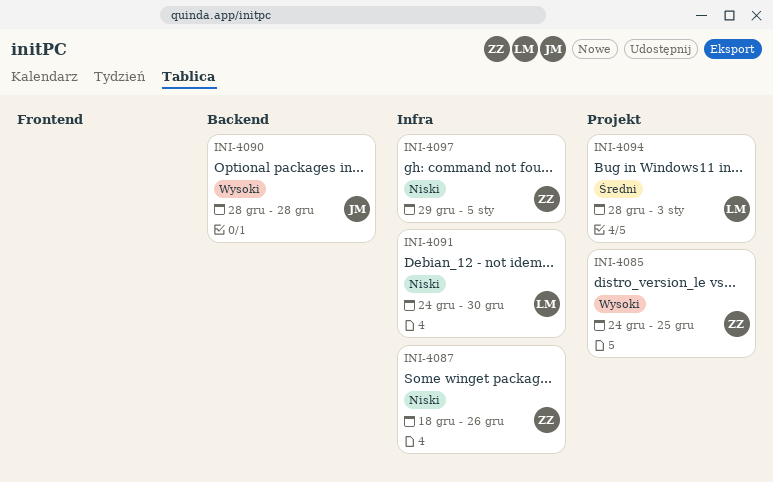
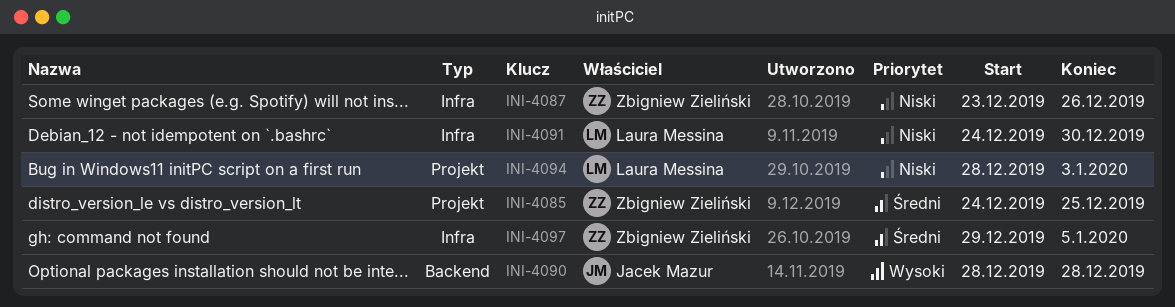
INI-4085, priority: Wysoki -> Średni
INI-4087, start: Dec 18 -> Dec 23
INI-4094, priority: Średni -> Niski
INI-4097, priority: Niski -> Średni

